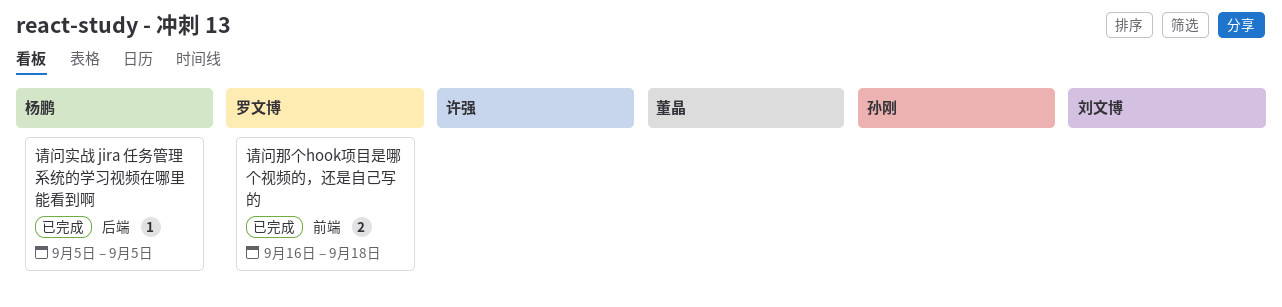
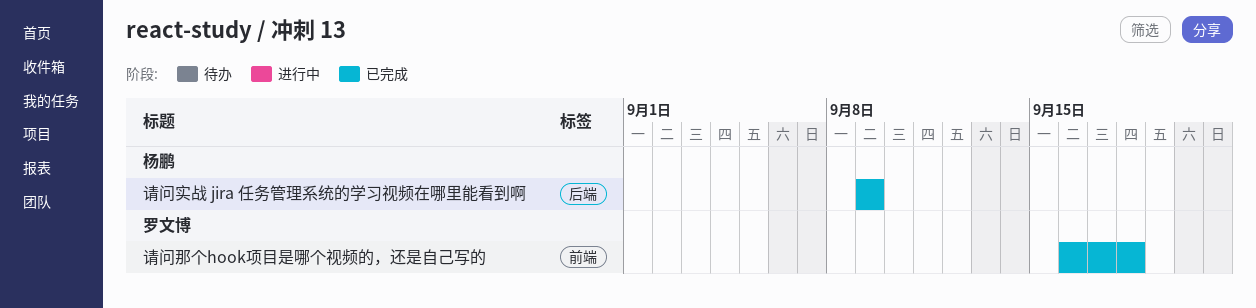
请问实战 jira 任务管理系统的学习视频在哪里能看到啊, start: Sep 5 -> Sep 9
请问实战 jira 任务管理系统的学习视频在哪里能看到啊, due: Sep 5 -> Sep 9

